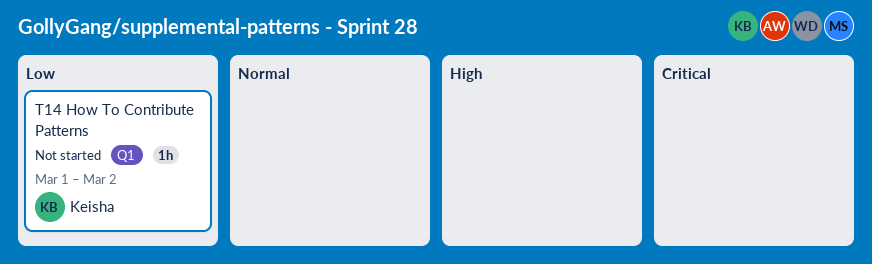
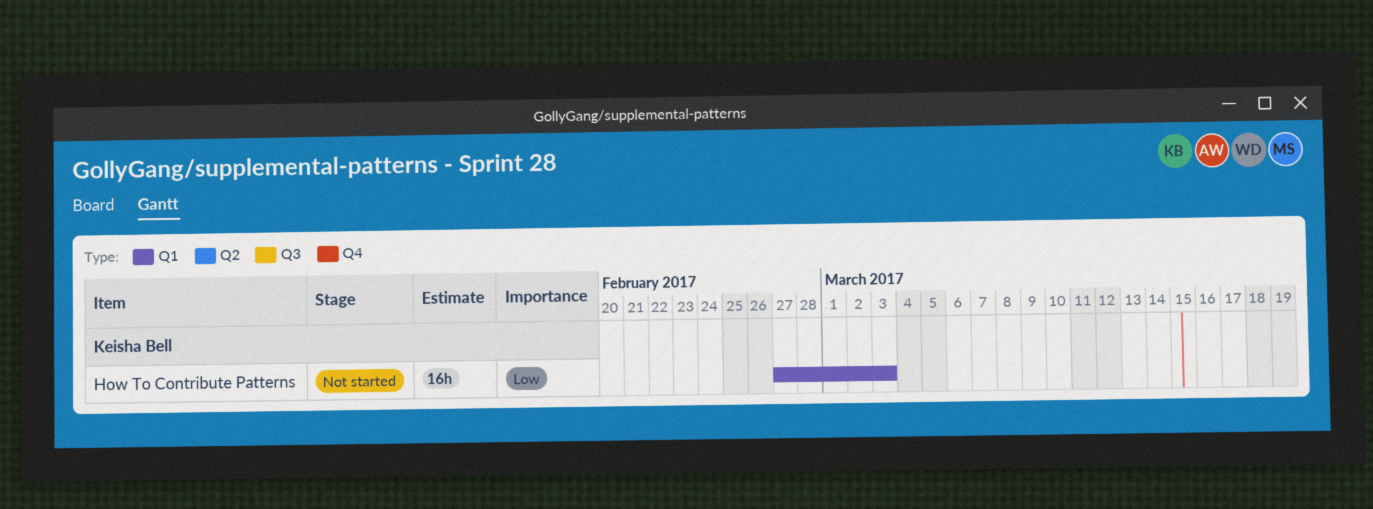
How To Contribute Patterns, estimate: 1h -> 16h
How To Contribute Patterns, start: Mar 1 -> Feb 27
How To Contribute Patterns, due: Mar 2 -> Mar 3

